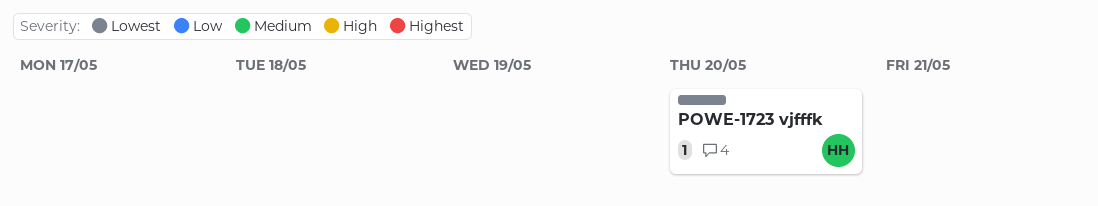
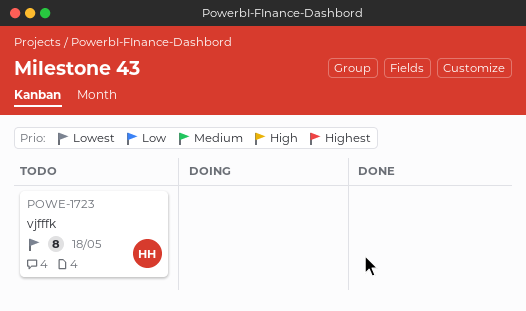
POWE-1723, estimate: 1 -> 8
POWE-1723, due: May 20 -> May 18

